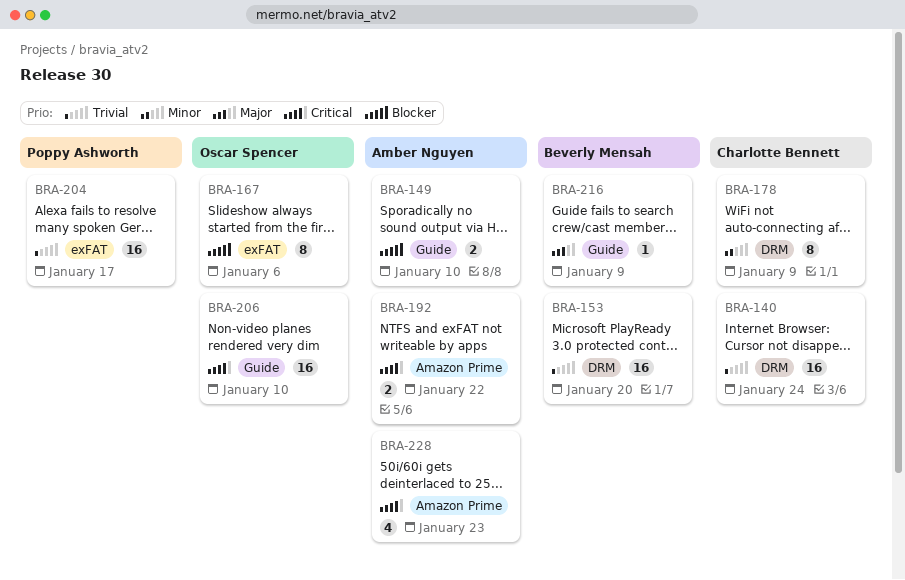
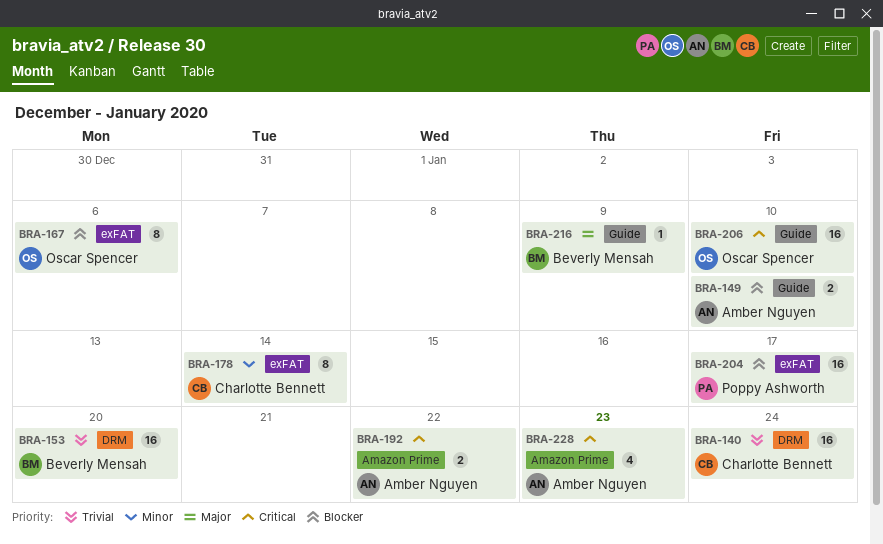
BRA-178, label: DRM -> exFAT
BRA-178, due: Jan 9 -> Jan 14
BRA-204, priority: Trivial -> Blocker

